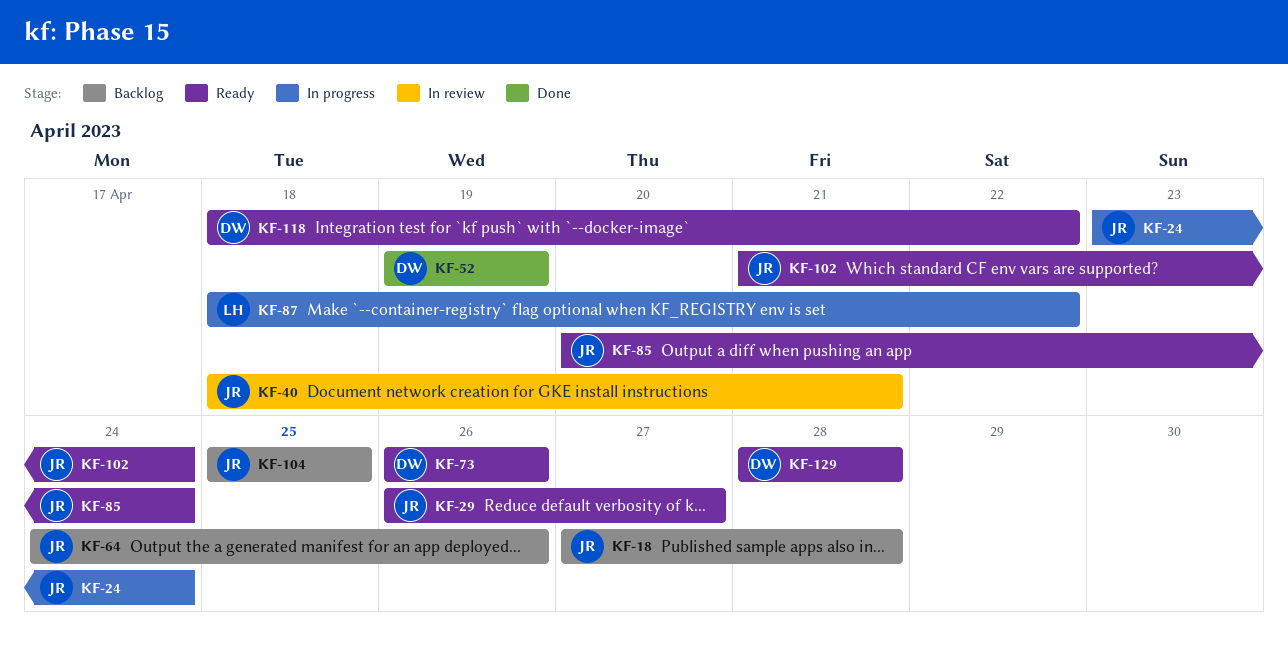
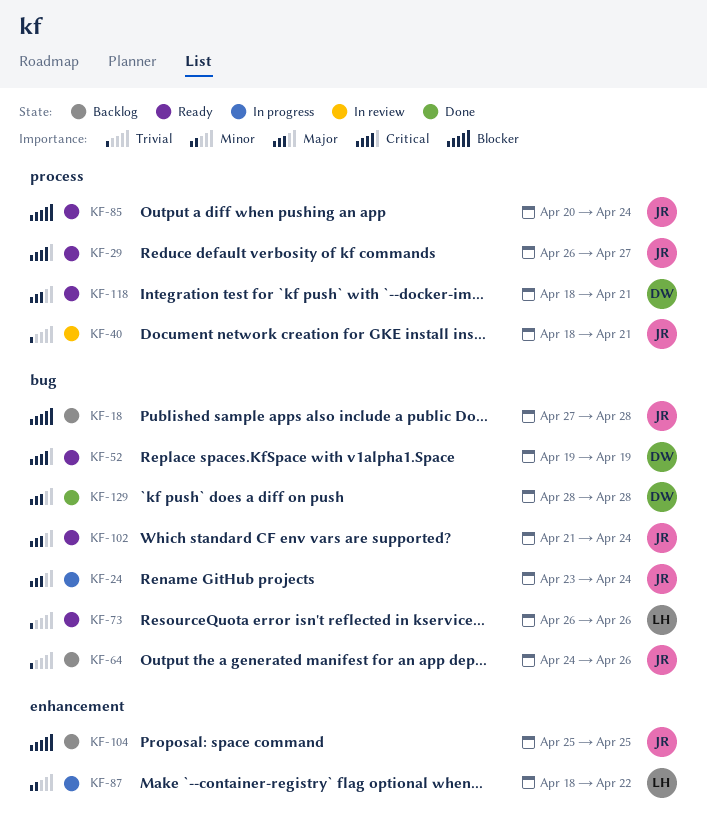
KF-52, status: Done -> Ready
KF-73, owner: DW -> LH
KF-118, due: Apr 22 -> Apr 21
KF-129, status: Ready -> Done

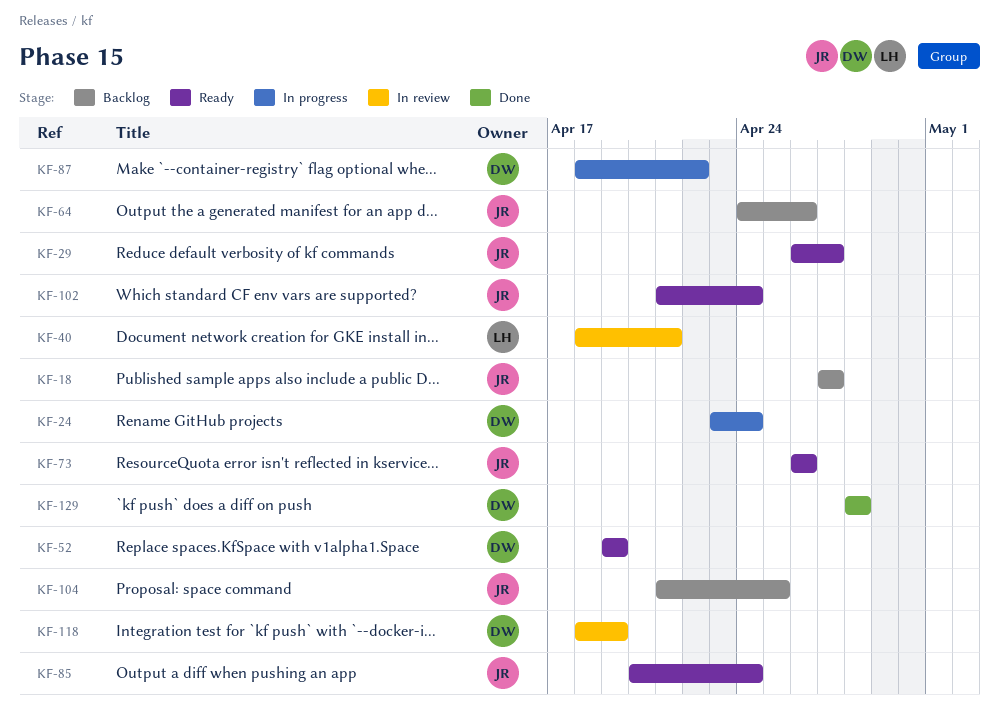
KF-18, due: Apr 28 -> Apr 27
KF-24, owner: JR -> DW
KF-40, owner: JR -> LH
KF-73, owner: LH -> JR
KF-87, owner: LH -> DW
KF-104, start: Apr 25 -> Apr 21
KF-118, status: Ready -> In review
KF-118, due: Apr 21 -> Apr 19

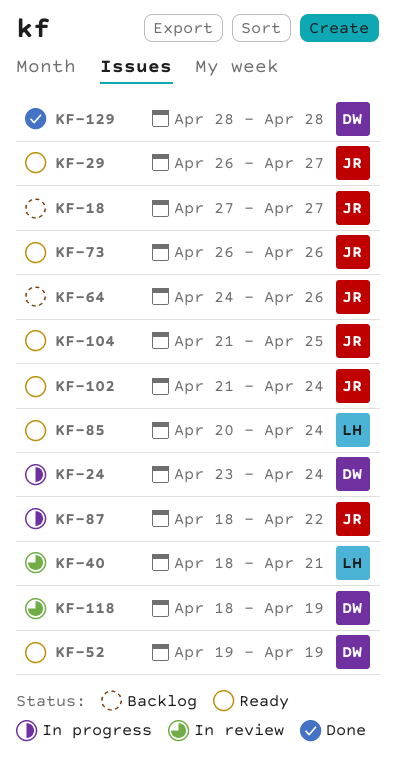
KF-85, owner: JR -> LH
KF-87, owner: DW -> JR
KF-104, status: Backlog -> Ready

